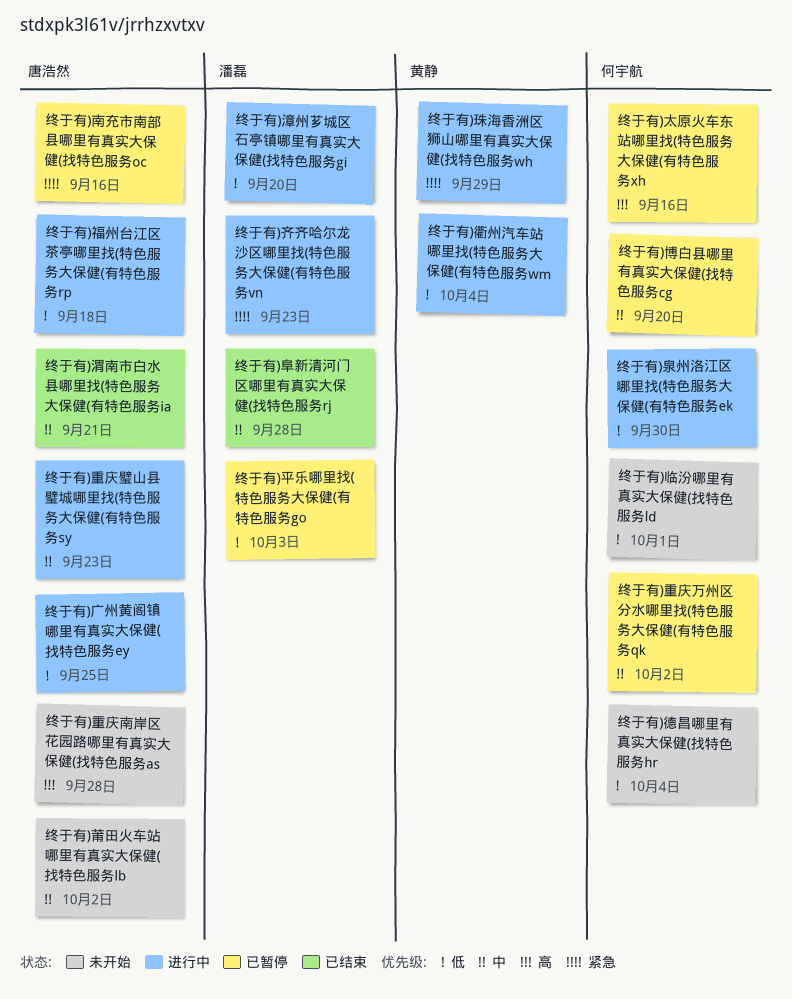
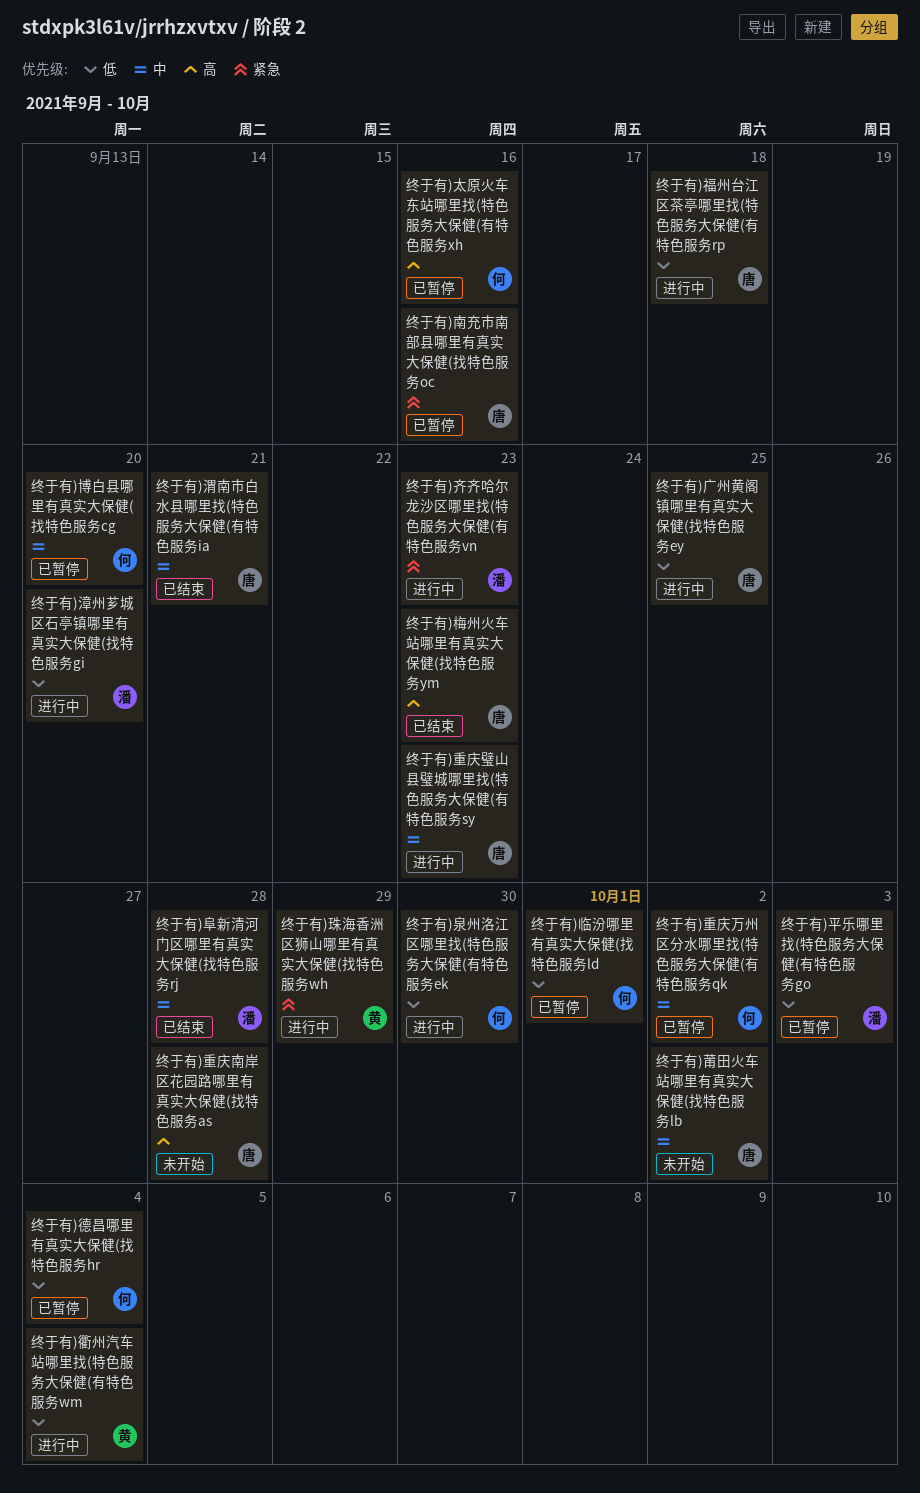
终于有)临汾哪里有真实大保健(找特色服务ld, status: 未开始 -> 已暂停
终于有)德昌哪里有真实大保健(找特色服务hr, status: 未开始 -> 已暂停
终于有)梅州火车站哪里有真实大保健(找特色服务ym: none -> present

